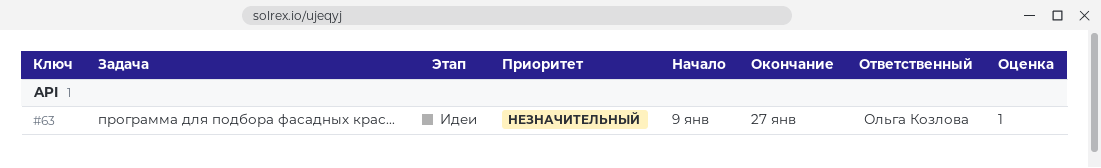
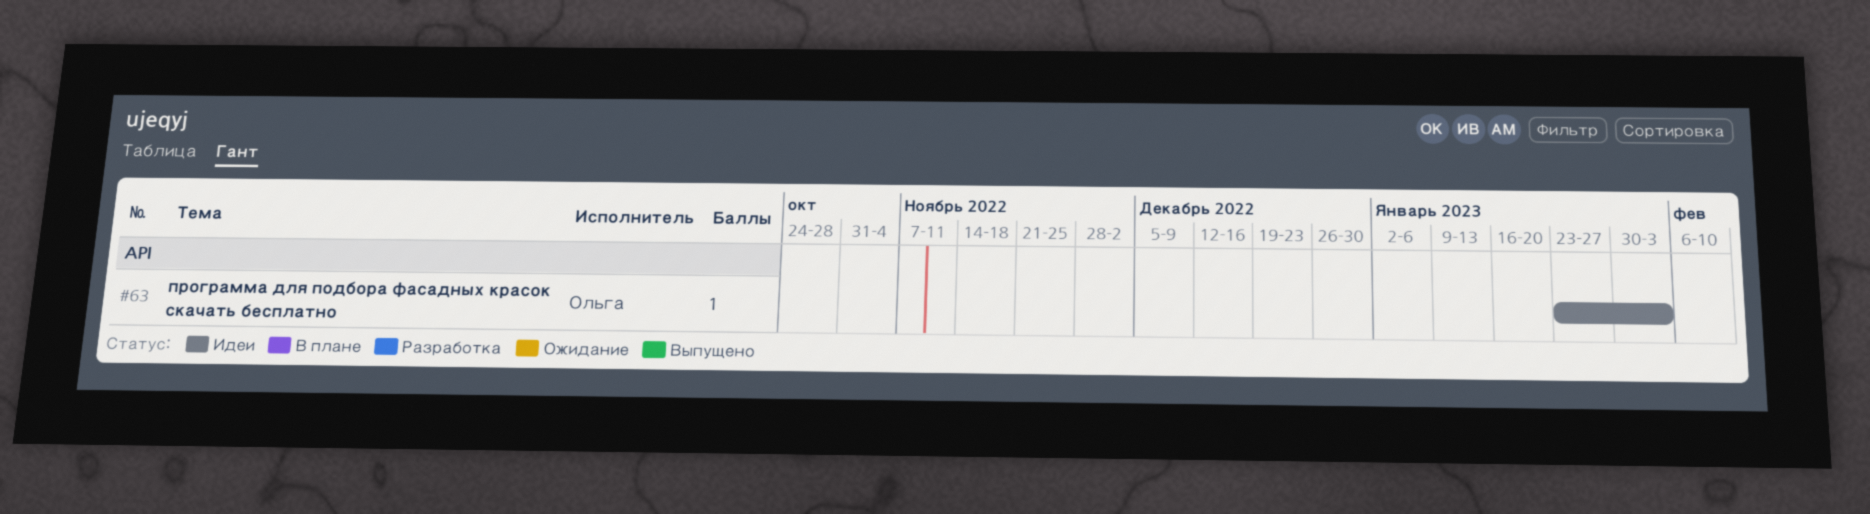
#63, start: Jan 9 -> Jan 23
#63, due: Jan 27 -> Feb 3

